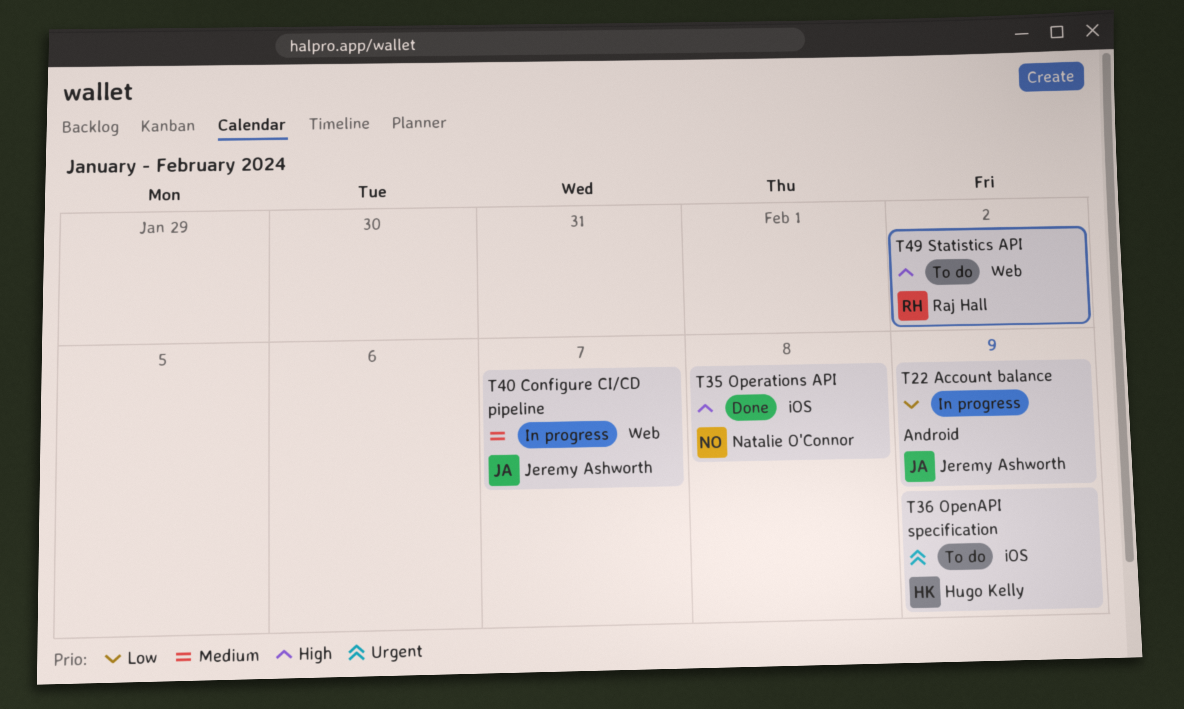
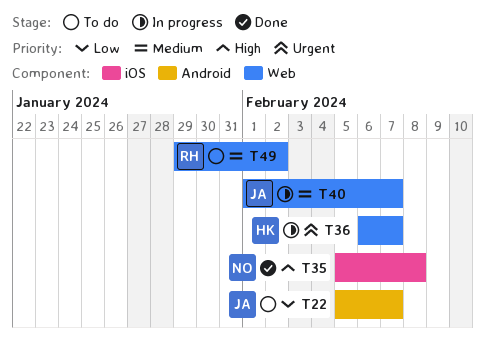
T22, status: In progress -> To do
T22, due: Feb 9 -> Feb 7
T36, status: To do -> In progress
T36, label: iOS -> Web
T36, due: Feb 9 -> Feb 7
T49, priority: High -> Medium

